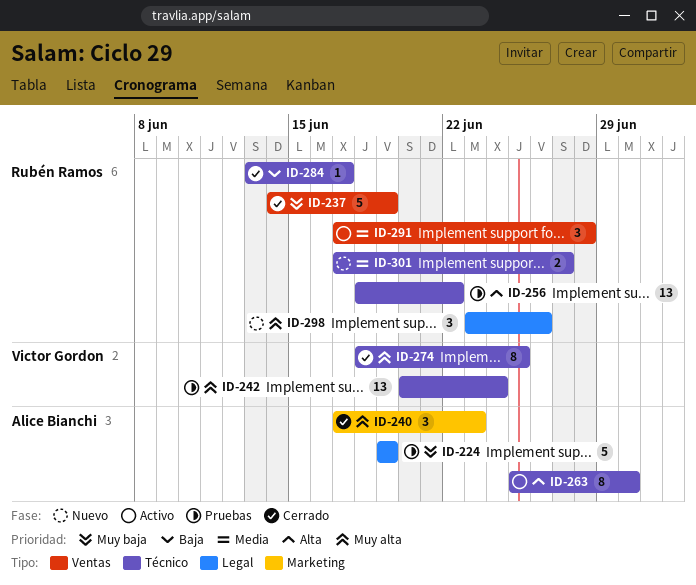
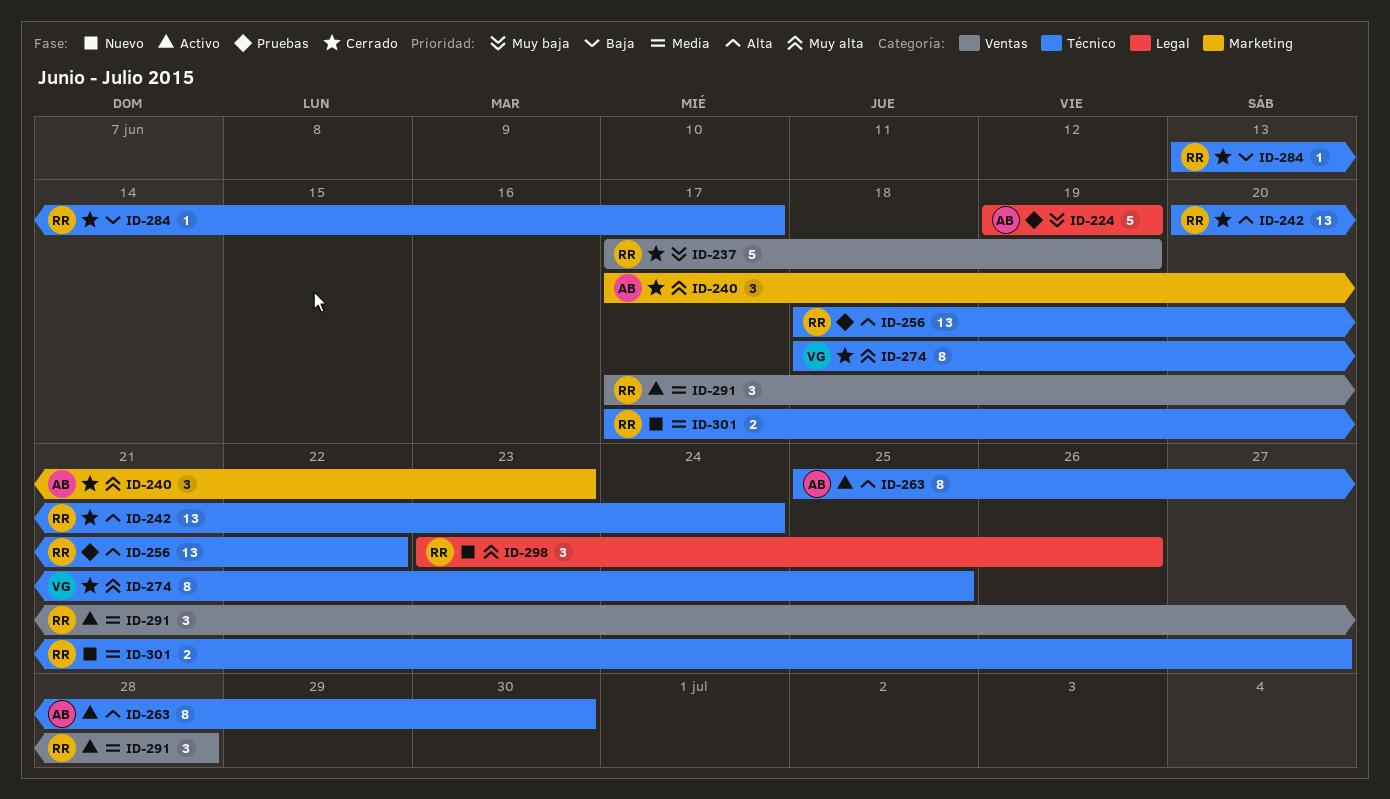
ID-237, start: Jun 14 -> Jun 17
ID-242, status: Pruebas -> Cerrado
ID-242, owner: Victor Gordon -> Rubén Ramos
ID-242, priority: Muy alta -> Alta

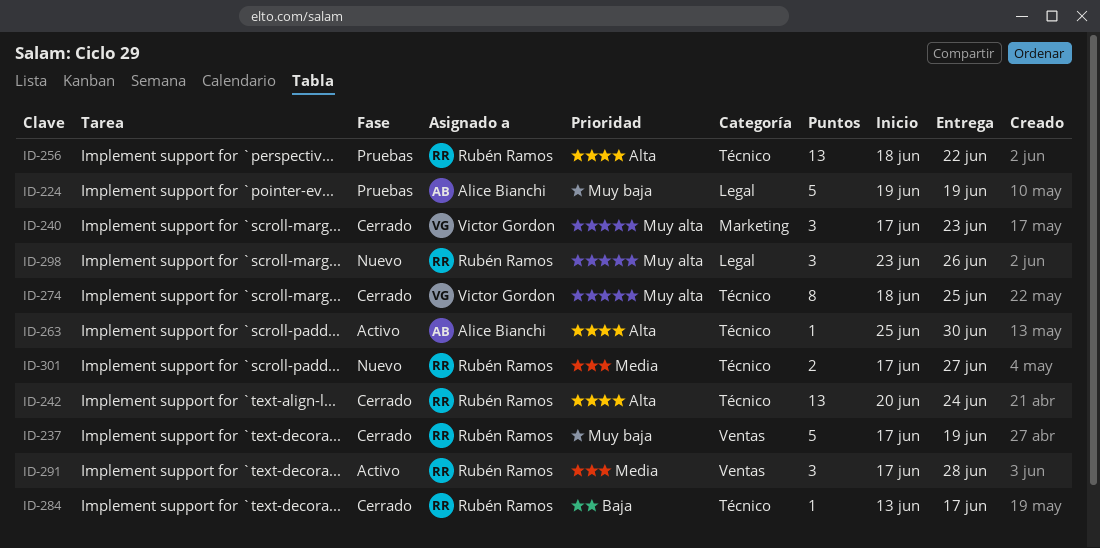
ID-240, owner: Alice Bianchi -> Victor Gordon
ID-263, estimate: 8 -> 1

